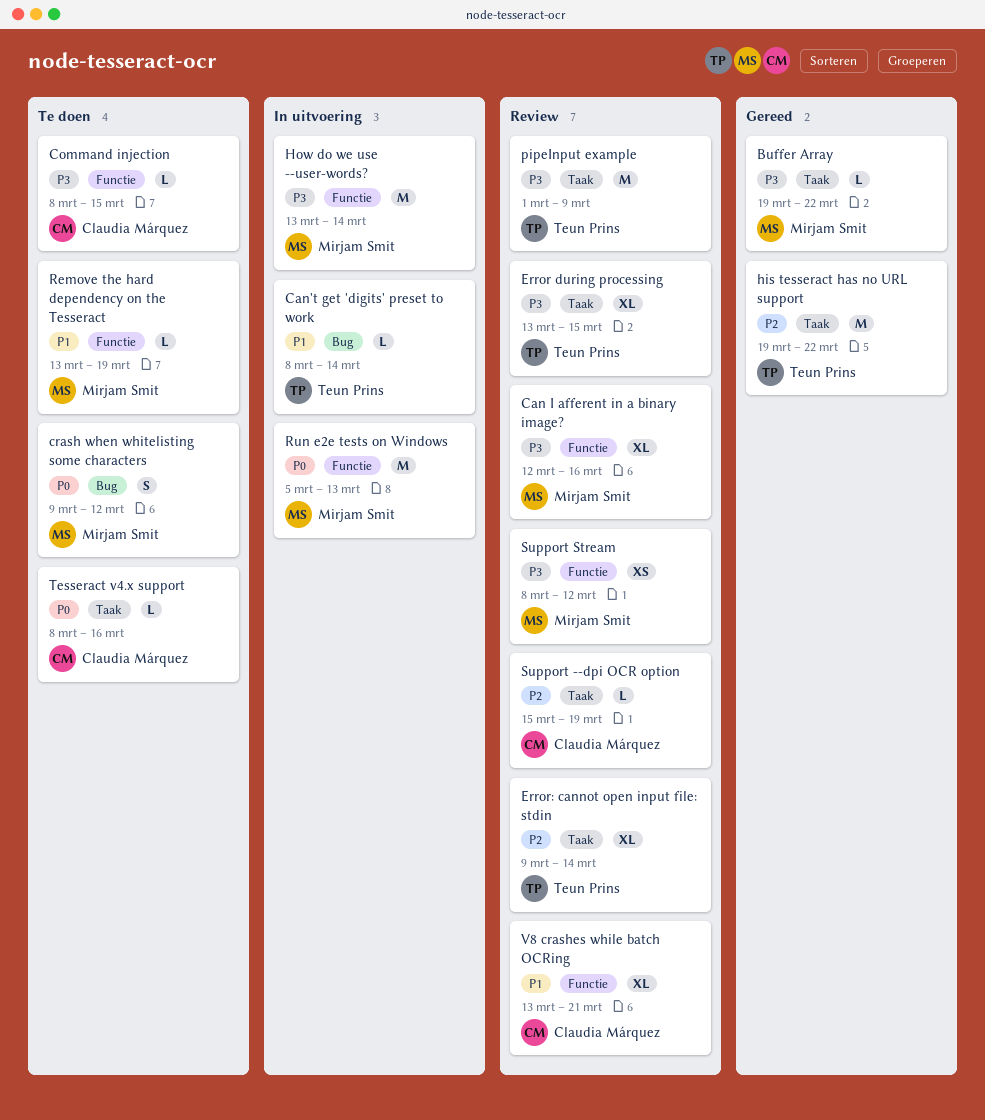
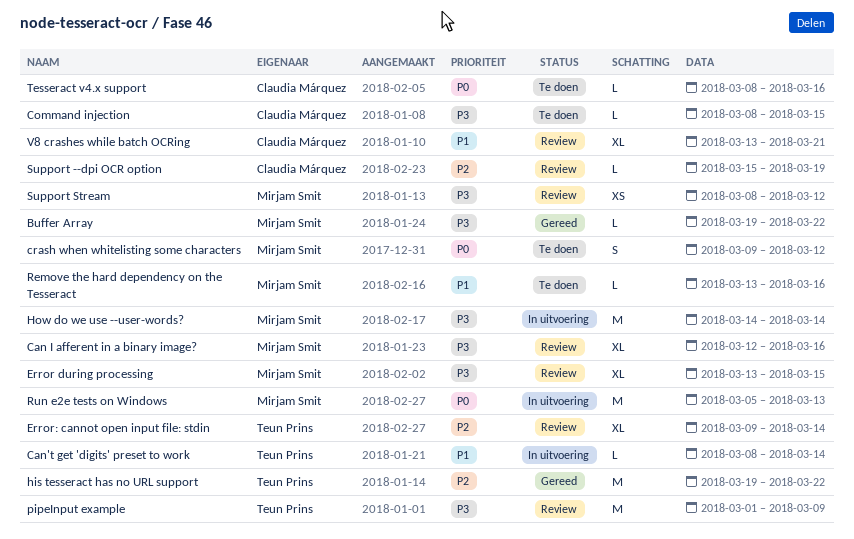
Error during processing, owner: Teun Prins -> Mirjam Smit
How do we use --user-words?, start: Mar 13 -> Mar 14
Remove the hard dependency on the Tesseract, due: Mar 19 -> Mar 16

